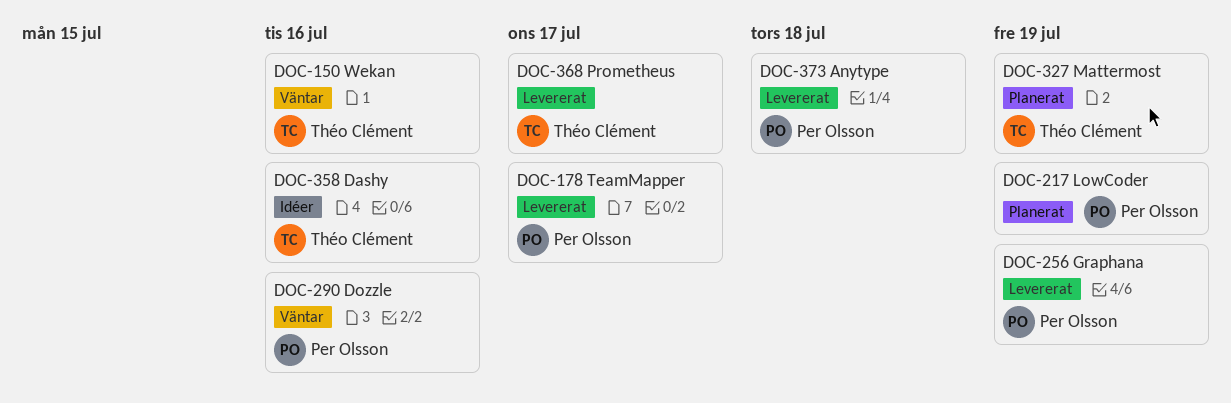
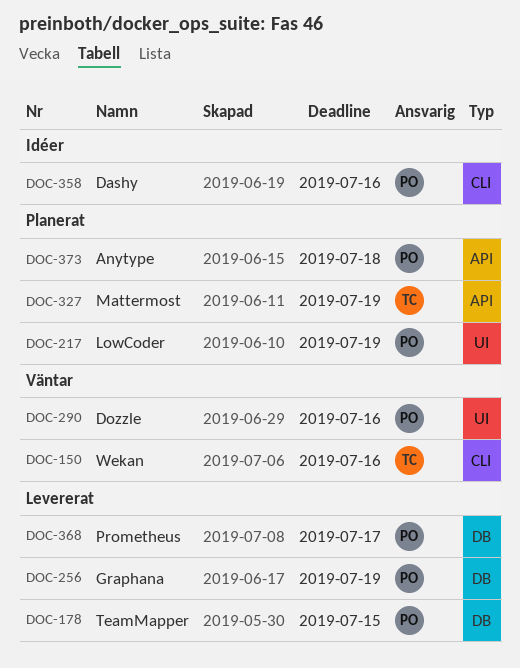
DOC-178, due: Jul 17 -> Jul 15
DOC-358, owner: Théo Clément -> Per Olsson
DOC-368, owner: Théo Clément -> Per Olsson
DOC-373, status: Levererat -> Planerat

